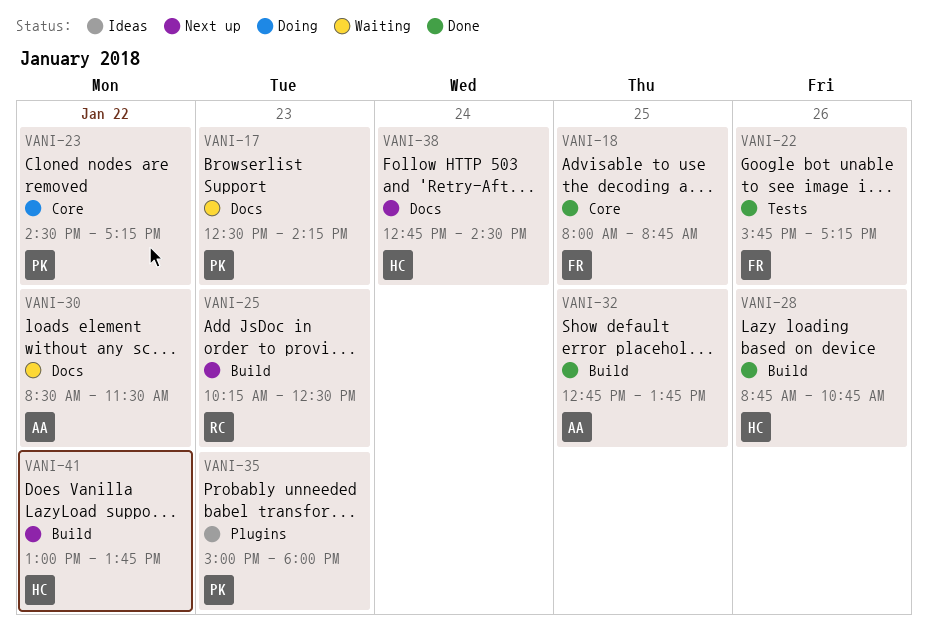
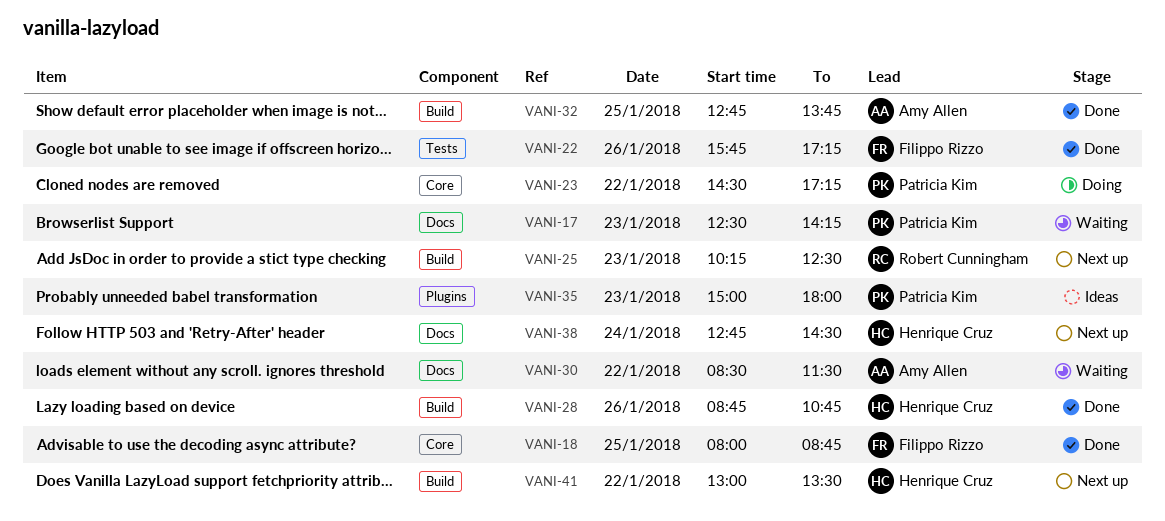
VANI-41, ends: 13:45 -> 13:30

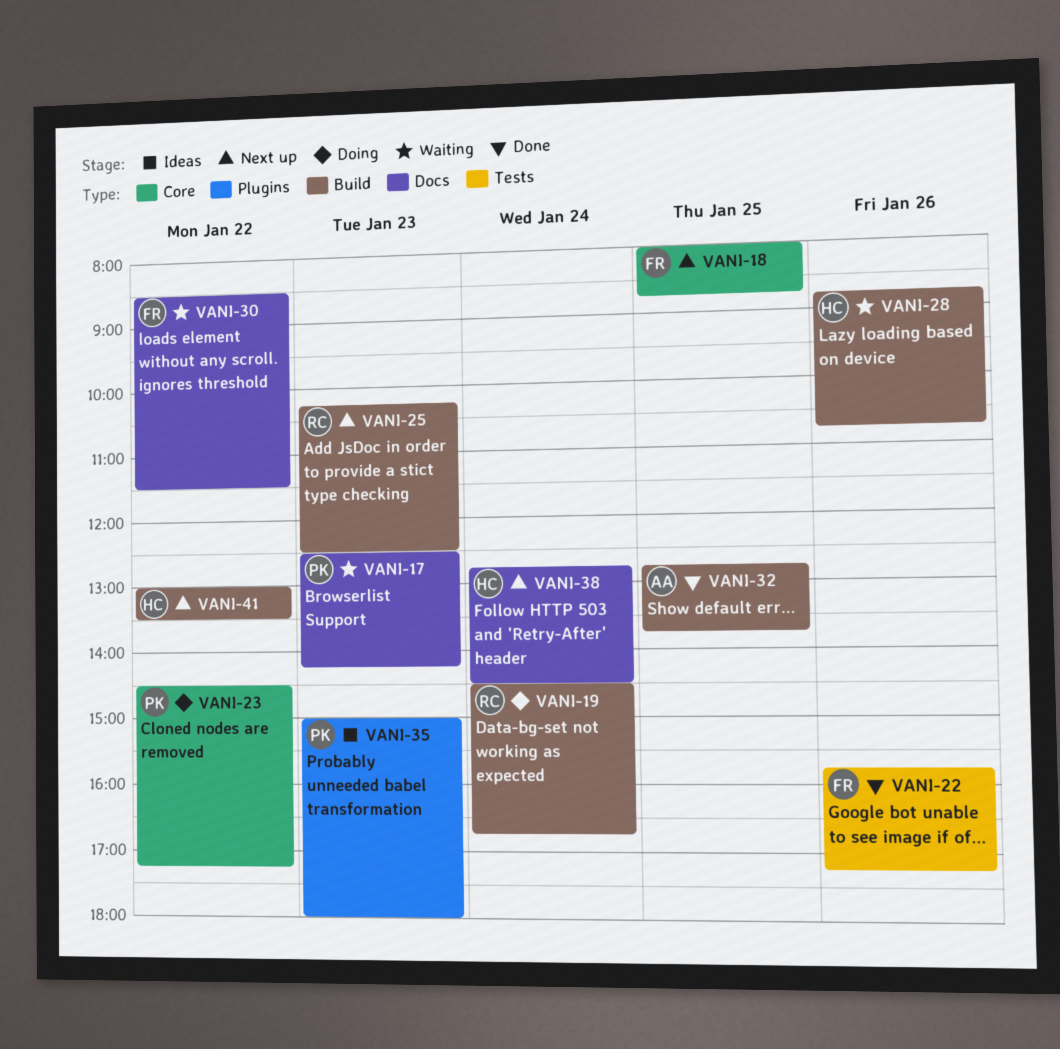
VANI-18, status: Done -> Next up
VANI-19: none -> present
VANI-28, status: Done -> Waiting
VANI-30, owner: Amy Allen -> Filippo Rizzo

